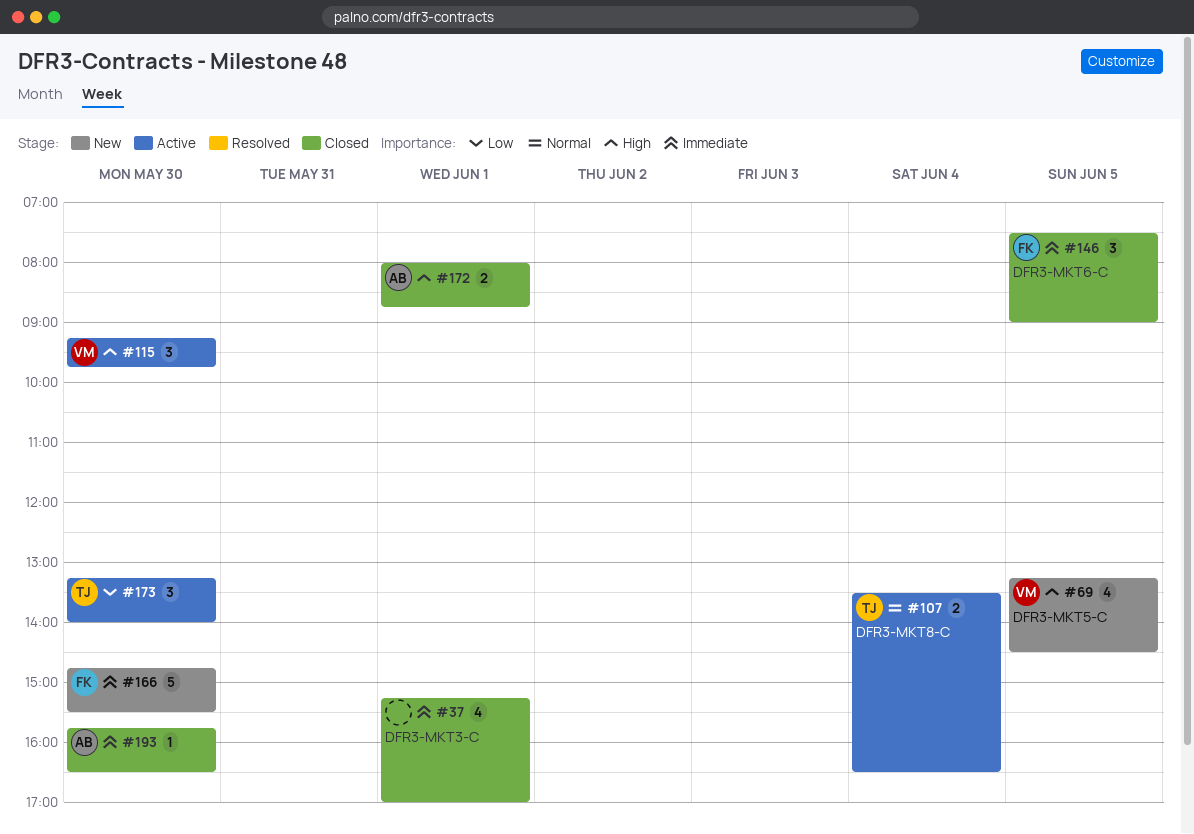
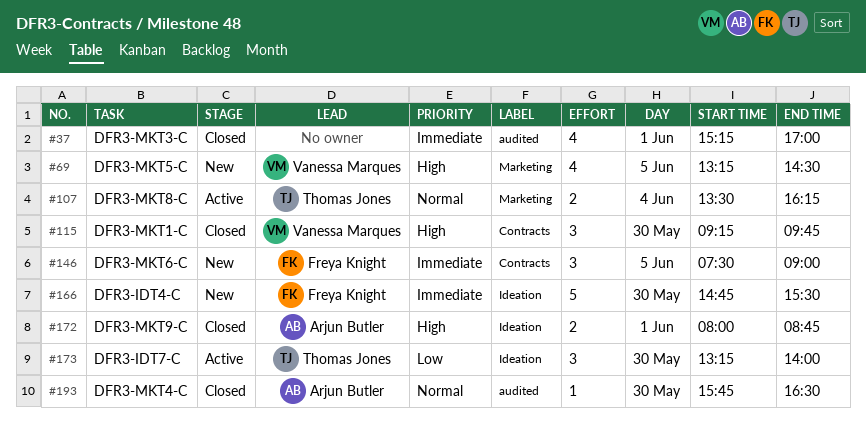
#107, ends: 16:30 -> 16:15
#115, status: Active -> Closed
#146, status: Closed -> New
#193, priority: Immediate -> Normal

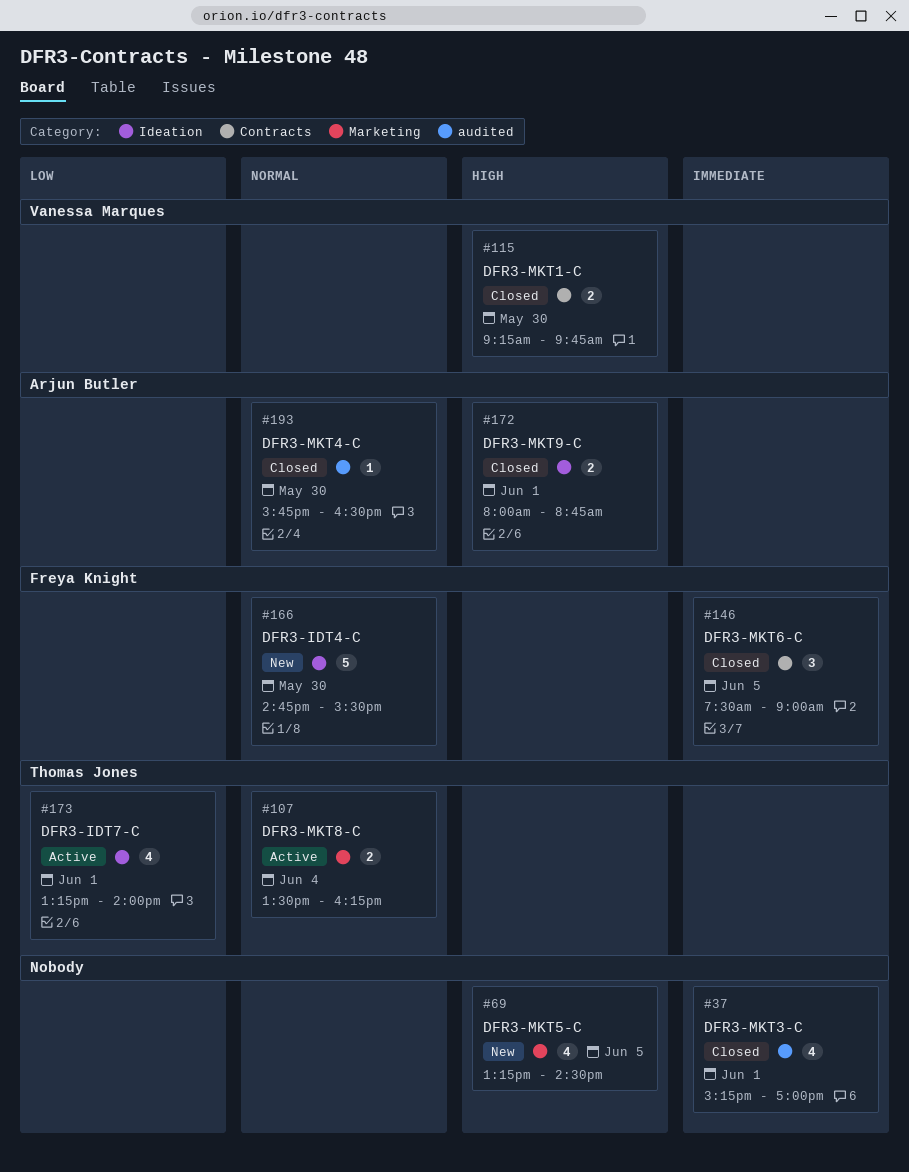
#69, owner: Vanessa Marques -> none
#115, estimate: 3 -> 2
#146, status: New -> Closed
#166, priority: Immediate -> Normal
#173, estimate: 3 -> 4
#173, day: May 30 -> Jun 1

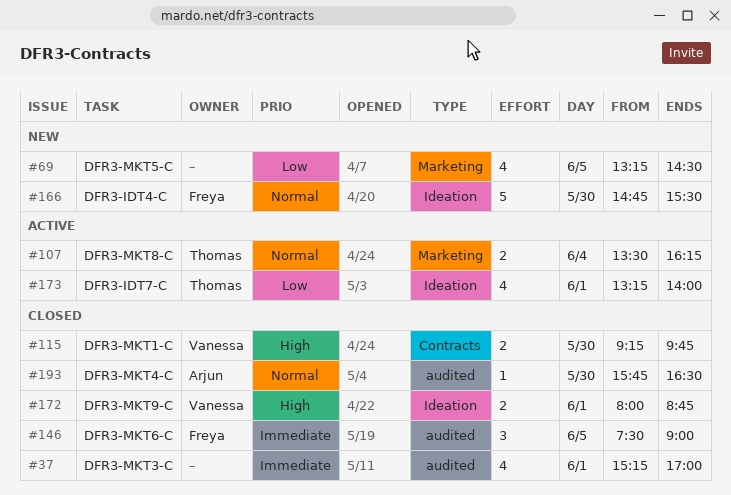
#69, priority: High -> Low
#146, label: Contracts -> audited
#172, owner: Arjun Butler -> Vanessa Marques

